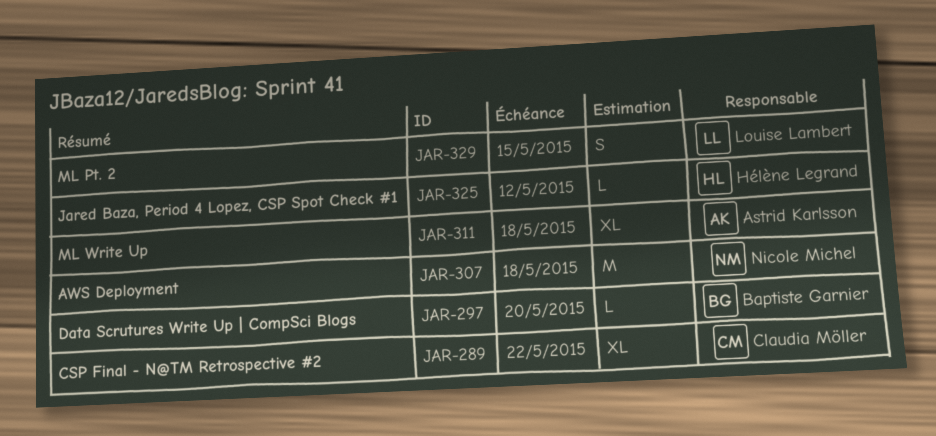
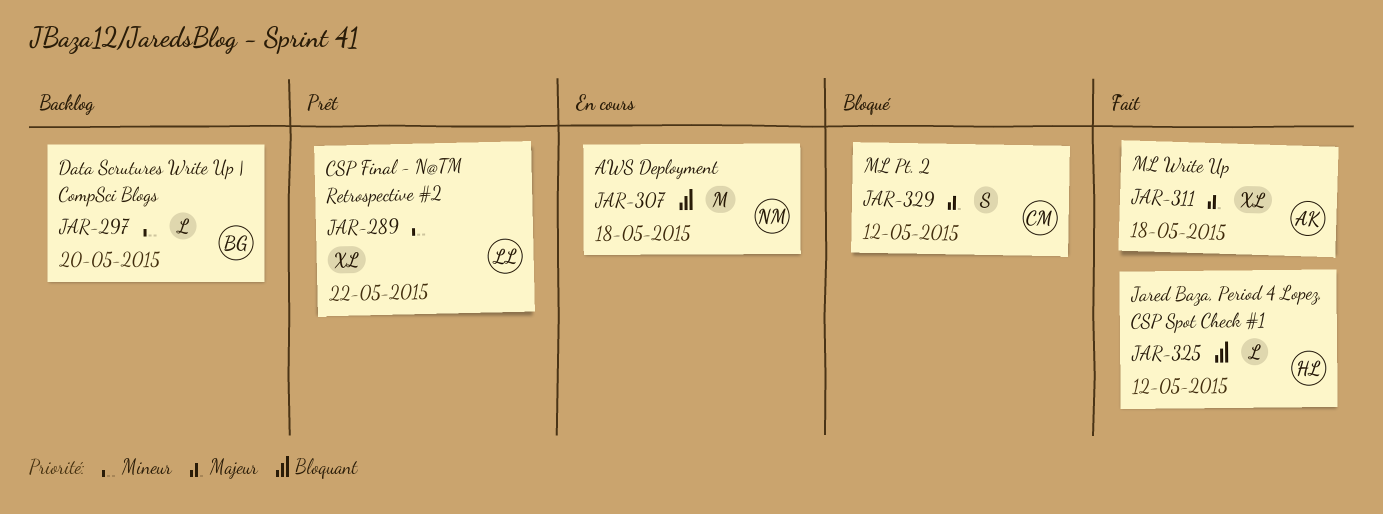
JAR-289, owner: Claudia Möller -> Louise Lambert
JAR-329, owner: Louise Lambert -> Claudia Möller
JAR-329, due: May 15 -> May 12

